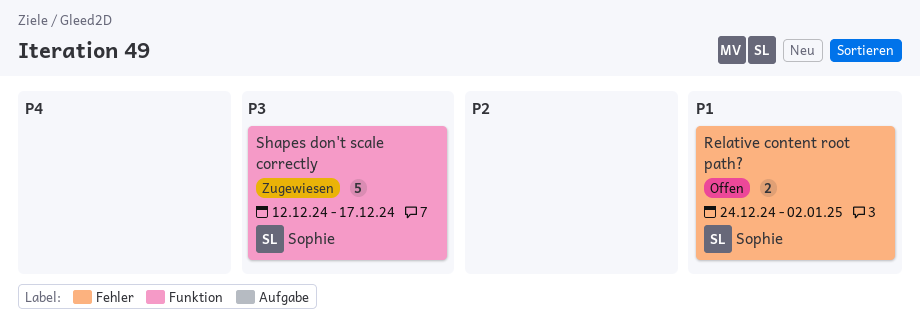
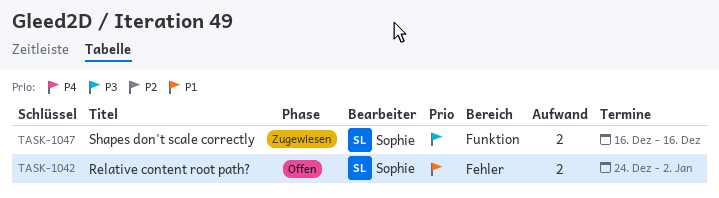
Shapes don't scale correctly, estimate: 5 -> 2
Shapes don't scale correctly, start: Dec 12 -> Dec 16
Shapes don't scale correctly, due: Dec 17 -> Dec 16

